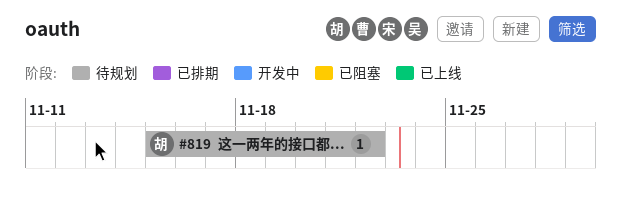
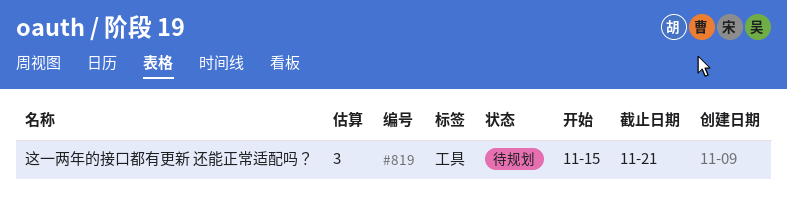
#819, estimate: 1 -> 3
#819, due: Nov 22 -> Nov 21

